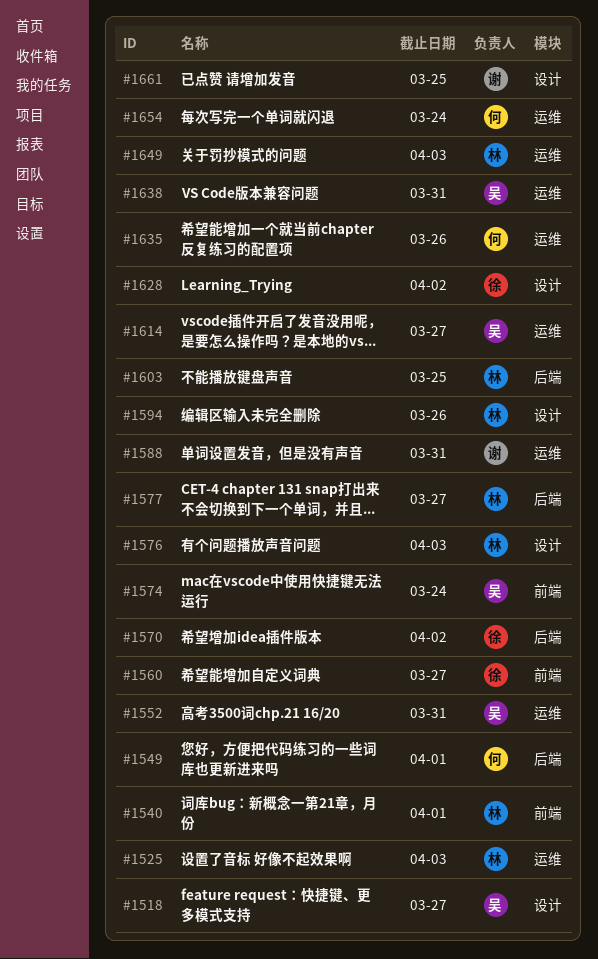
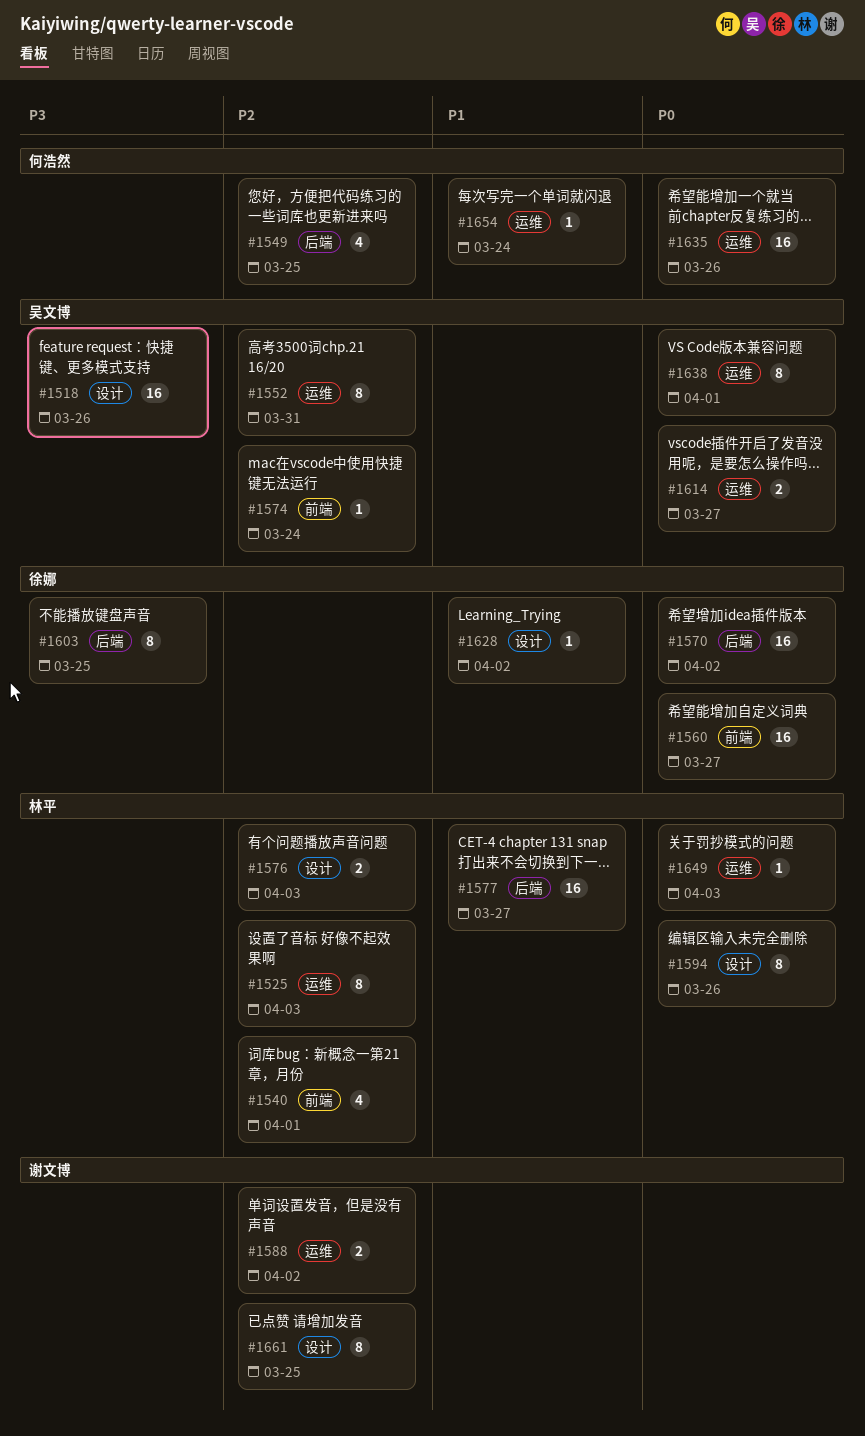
#1518, due: Mar 27 -> Mar 26
#1549, due: Apr 1 -> Mar 25
#1588, due: Mar 31 -> Apr 2
#1603, owner: 林平 -> 徐娜
#1638, due: Mar 31 -> Apr 1

